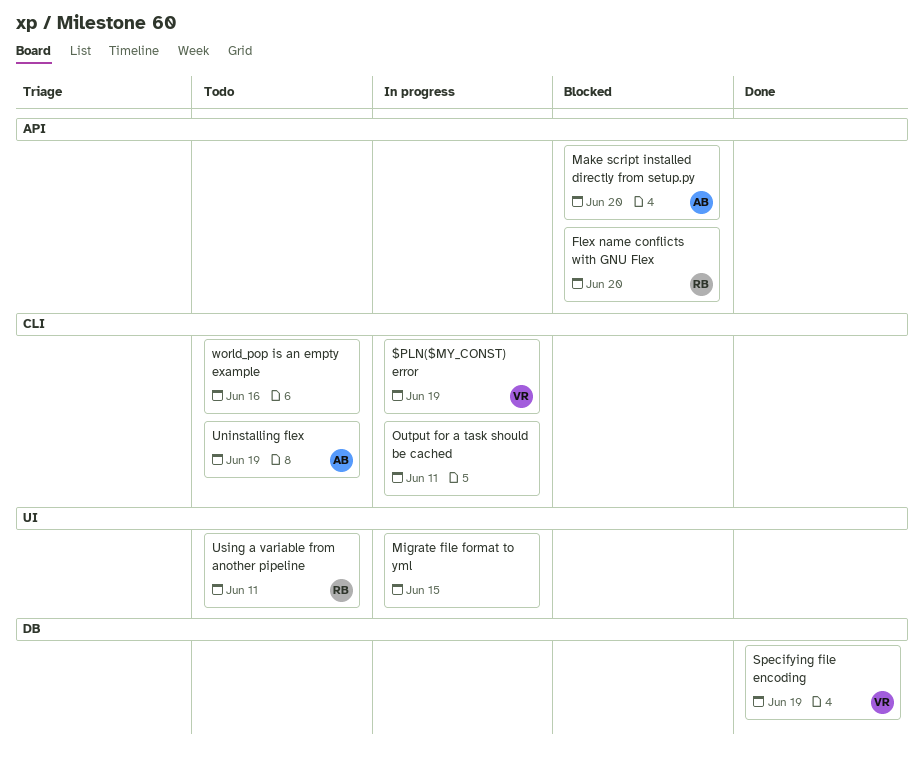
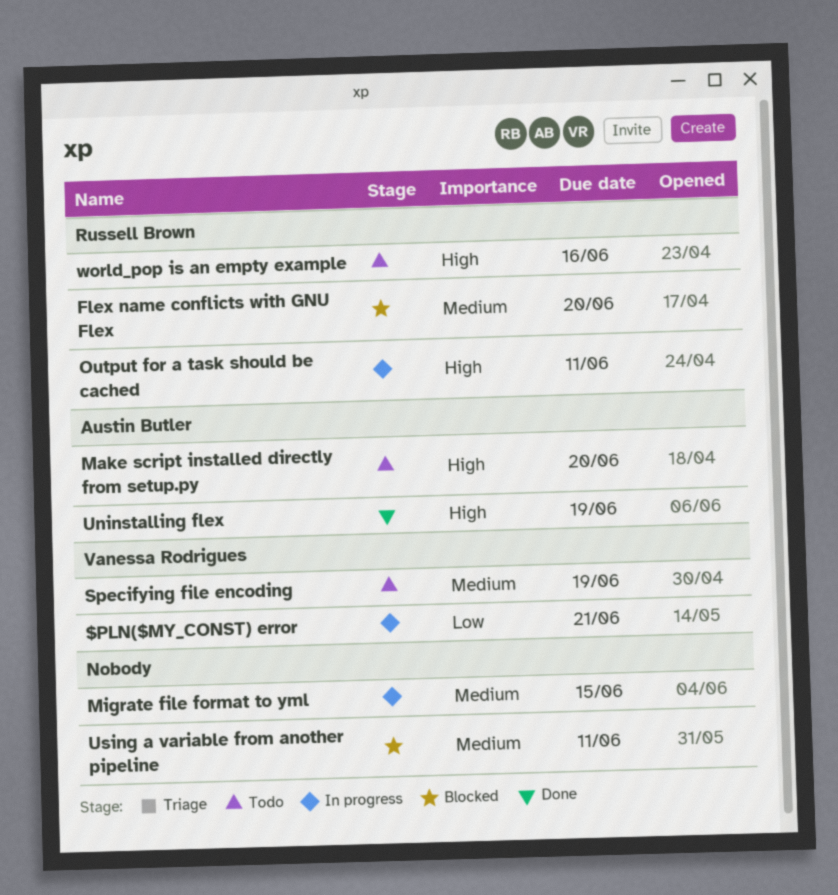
$PLN($MY_CONST) error, due: Jun 19 -> Jun 21
Make script installed directly from setup.py, status: Blocked -> Todo
Output for a task should be cached, owner: none -> Russell Brown
Specifying file encoding, status: Done -> Todo
Uninstalling flex, status: Todo -> Done
Using a variable from another pipeline, status: Todo -> Blocked
Using a variable from another pipeline, owner: Russell Brown -> none
world_pop is an empty example, owner: none -> Russell Brown

